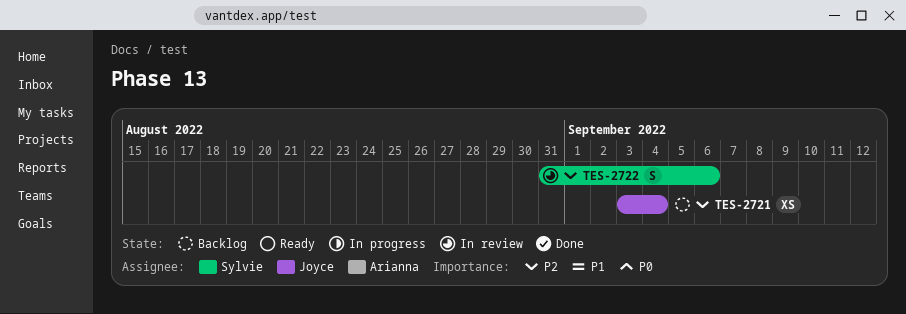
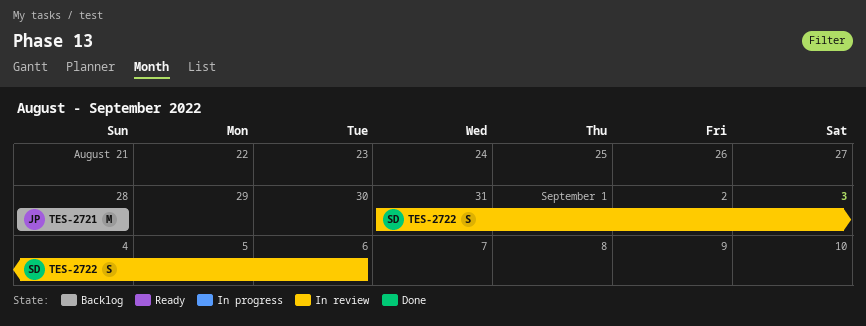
TES-2721, estimate: XS -> M
TES-2721, start: Sep 3 -> Aug 28
TES-2721, due: Sep 4 -> Aug 28

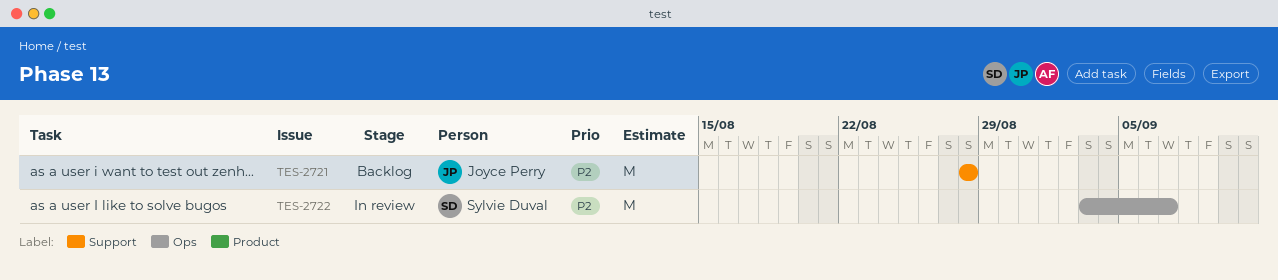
TES-2722, estimate: S -> M
TES-2722, start: Aug 31 -> Sep 3
TES-2722, due: Sep 6 -> Sep 7

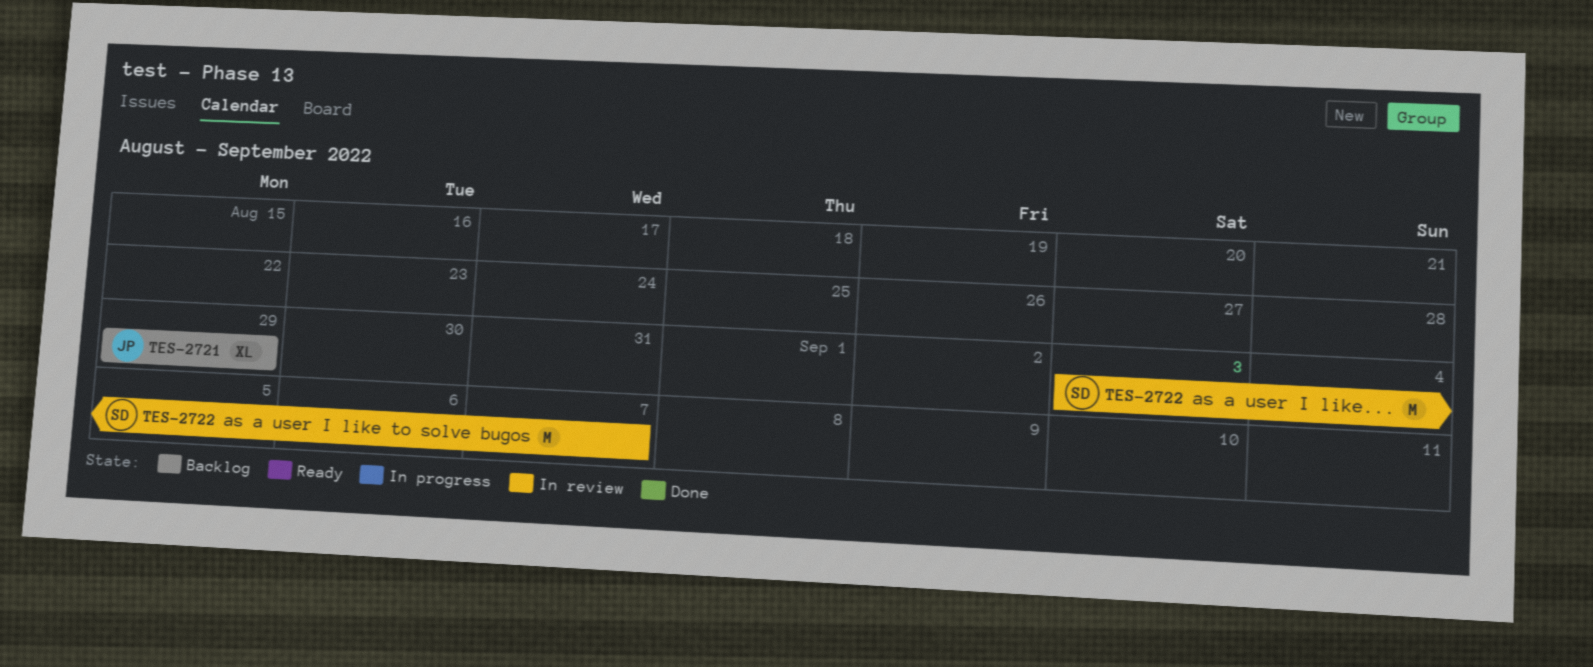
TES-2721, estimate: M -> XL
TES-2721, start: Aug 28 -> Aug 29
TES-2721, due: Aug 28 -> Aug 29

